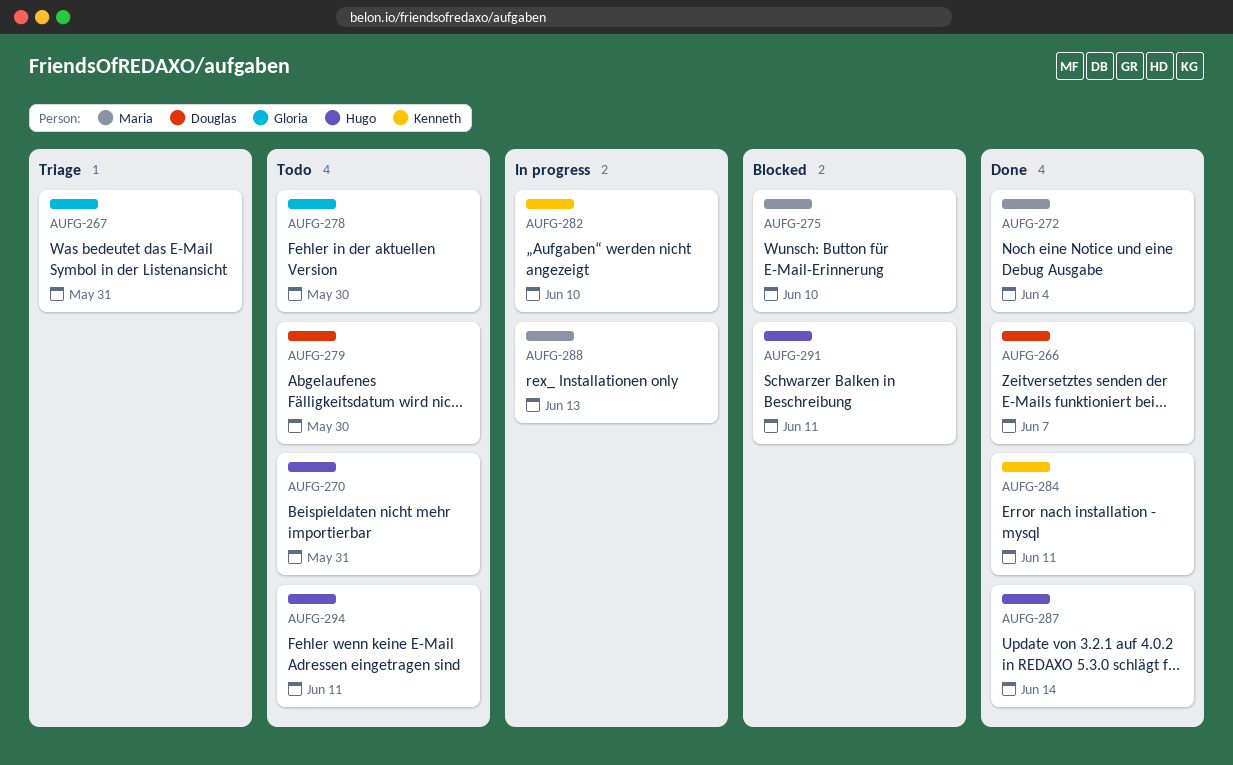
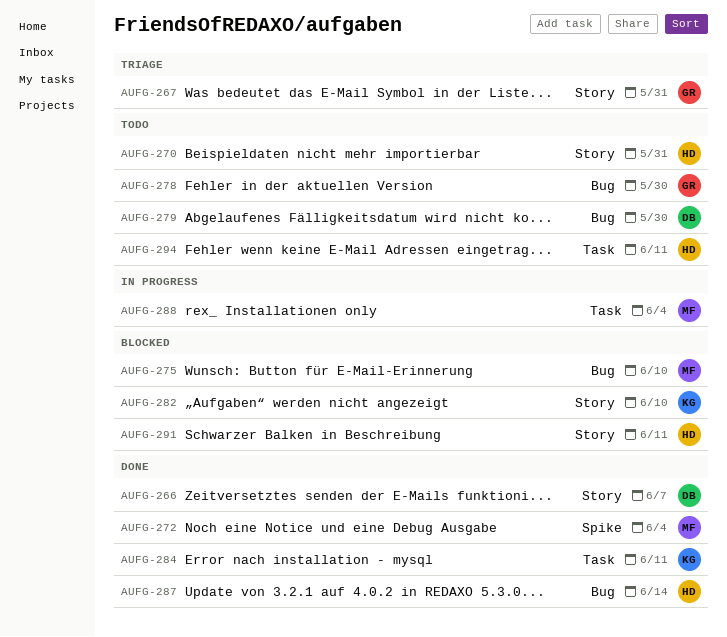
AUFG-282, status: In progress -> Blocked
AUFG-288, due: Jun 13 -> Jun 4

